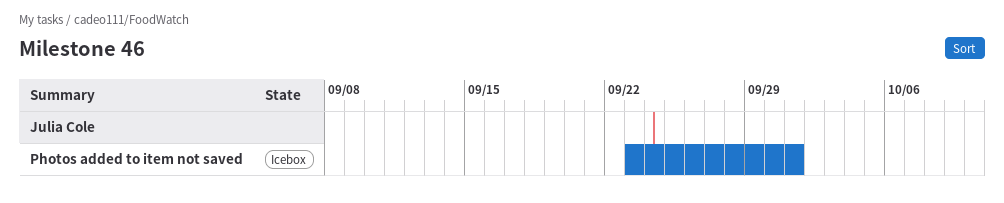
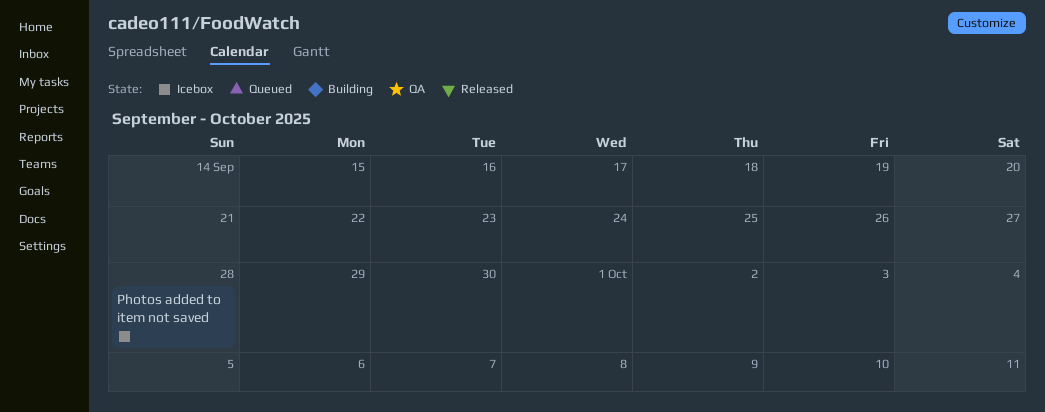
Photos added to item not saved, due: Oct 1 -> Sep 28

